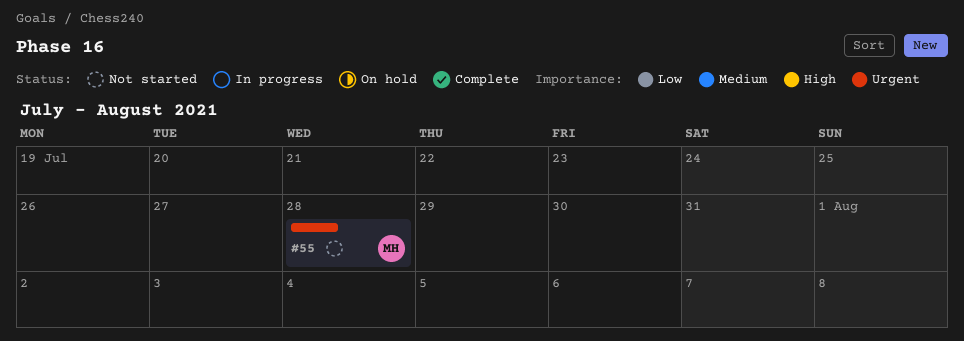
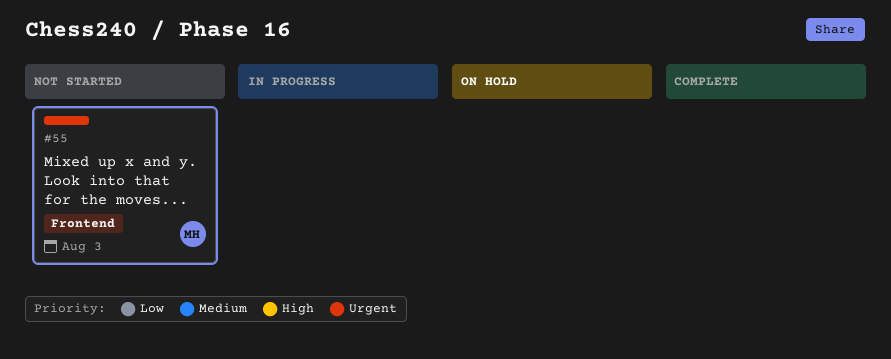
#55, due: Jul 28 -> Aug 3

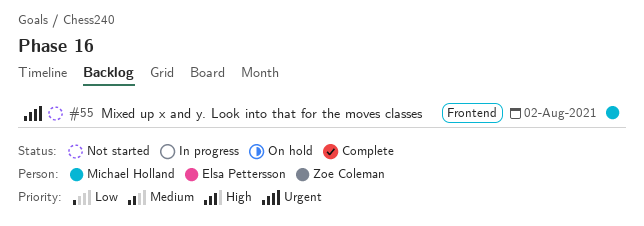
#55, due: Aug 3 -> Aug 2

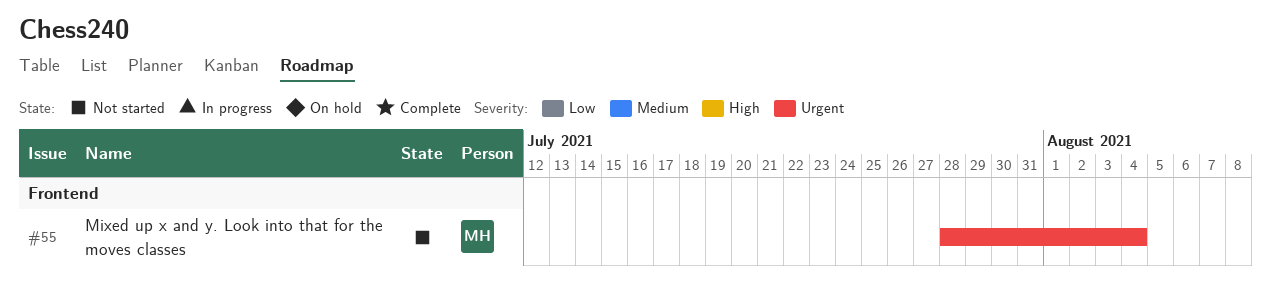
#55, due: Aug 2 -> Aug 4

